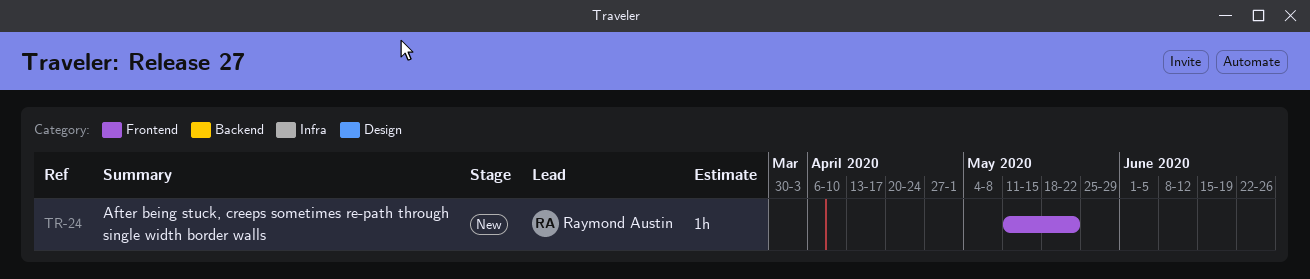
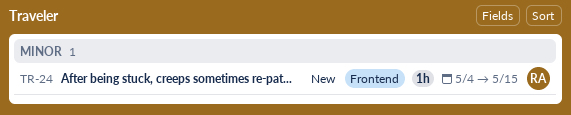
TR-24, start: May 11 -> May 4
TR-24, due: May 22 -> May 15

